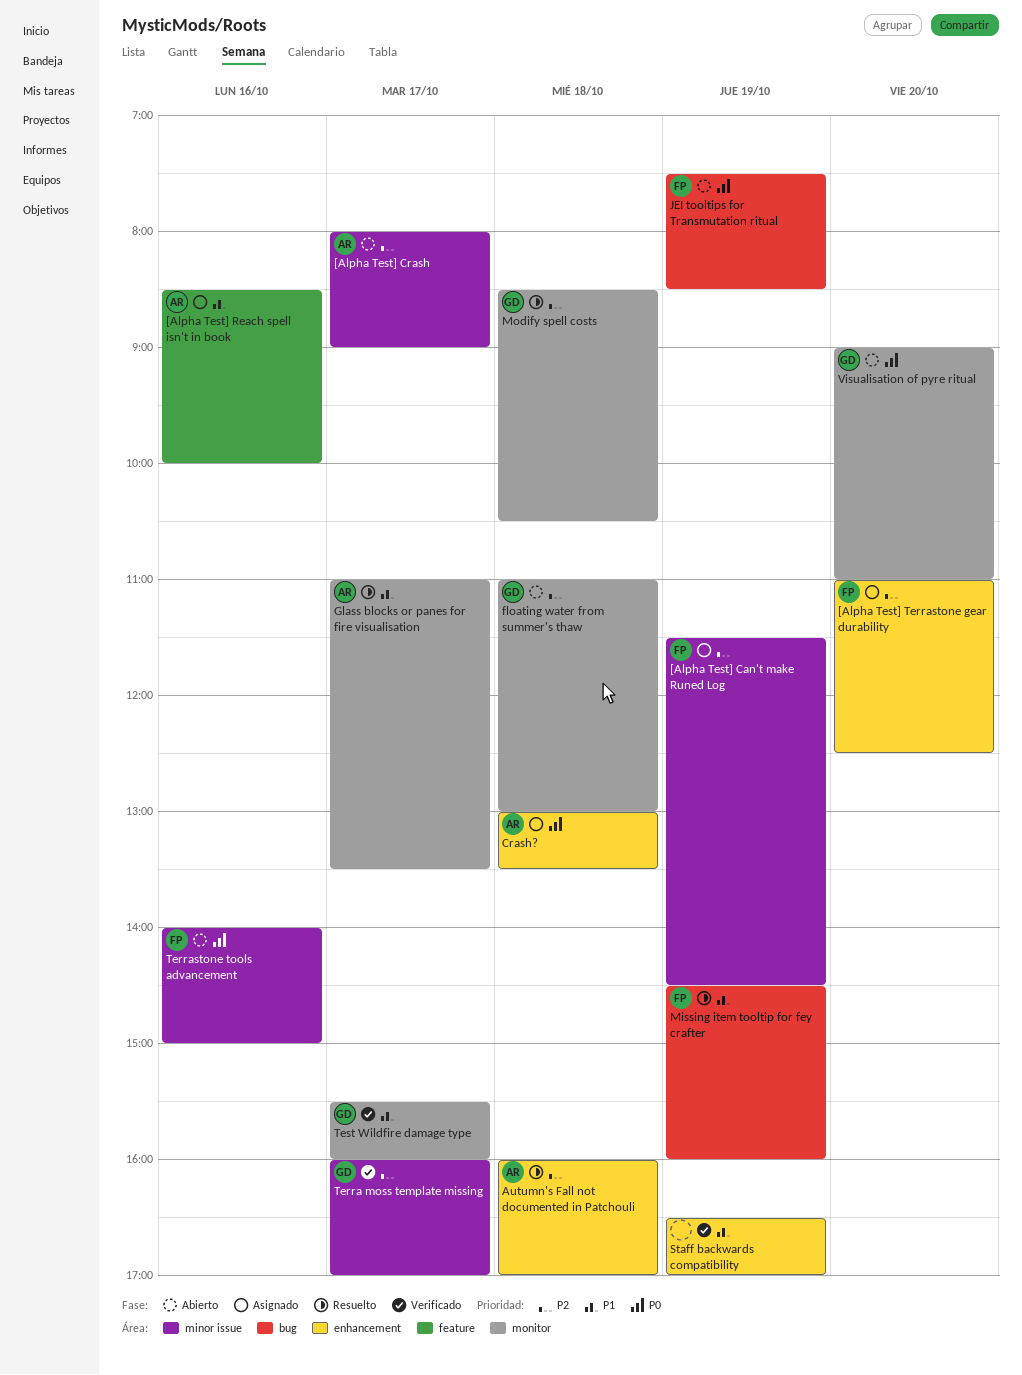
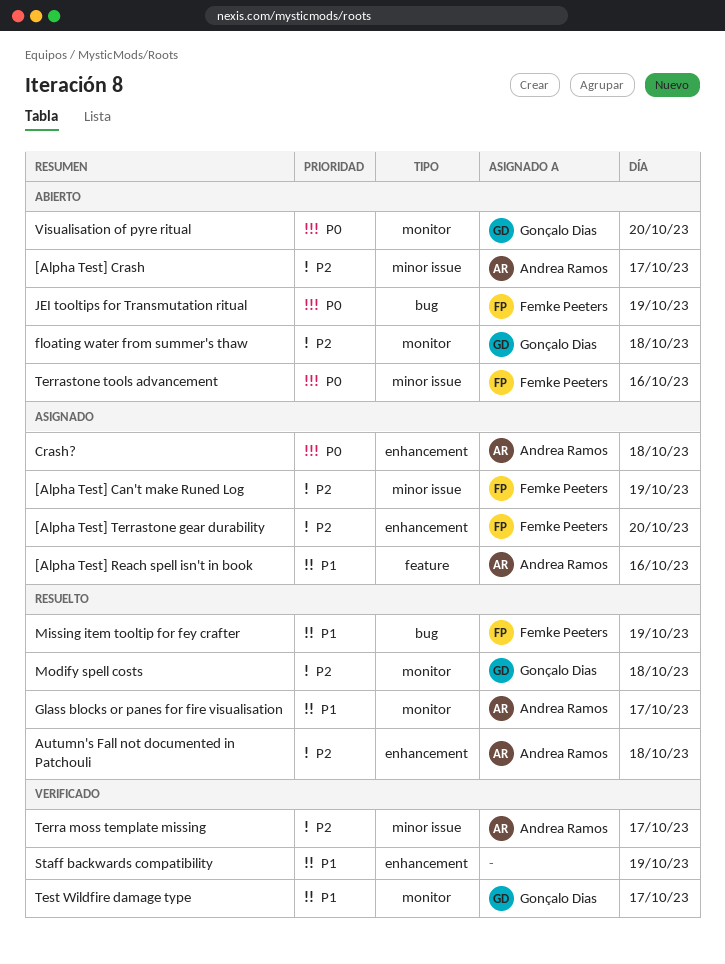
Terra moss template missing, owner: Gonçalo Dias -> Andrea Ramos

